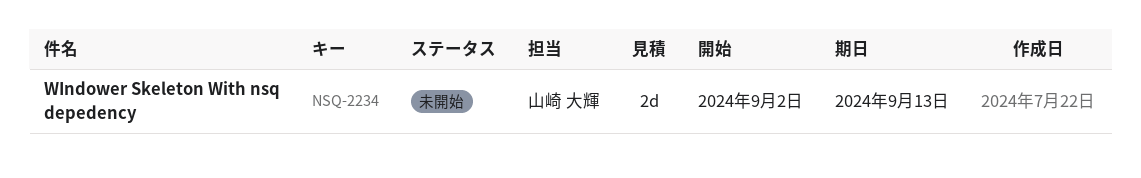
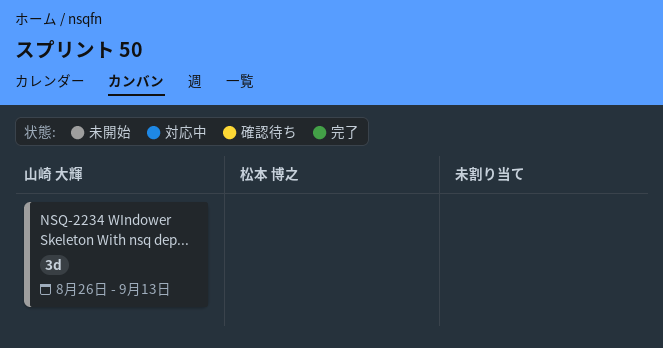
NSQ-2234, estimate: 2d -> 3d
NSQ-2234, start: Sep 2 -> Aug 26

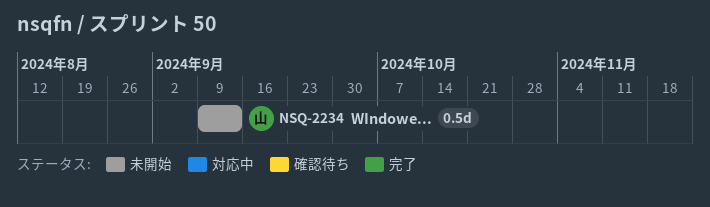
NSQ-2234, estimate: 3d -> 0.5d
NSQ-2234, start: Aug 26 -> Sep 9

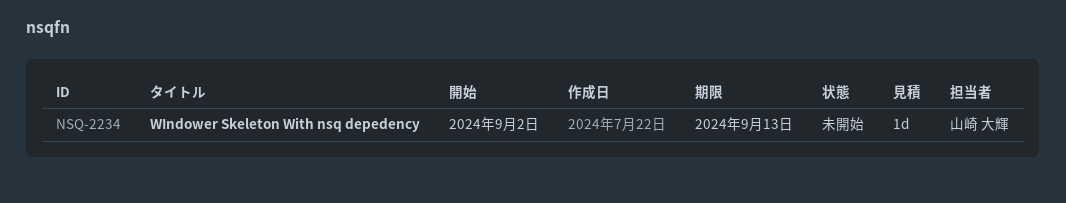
NSQ-2234, estimate: 0.5d -> 1d
NSQ-2234, start: Sep 9 -> Sep 2

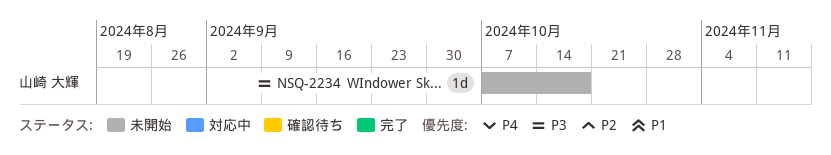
NSQ-2234, start: Sep 2 -> Oct 7
NSQ-2234, due: Sep 13 -> Oct 18

